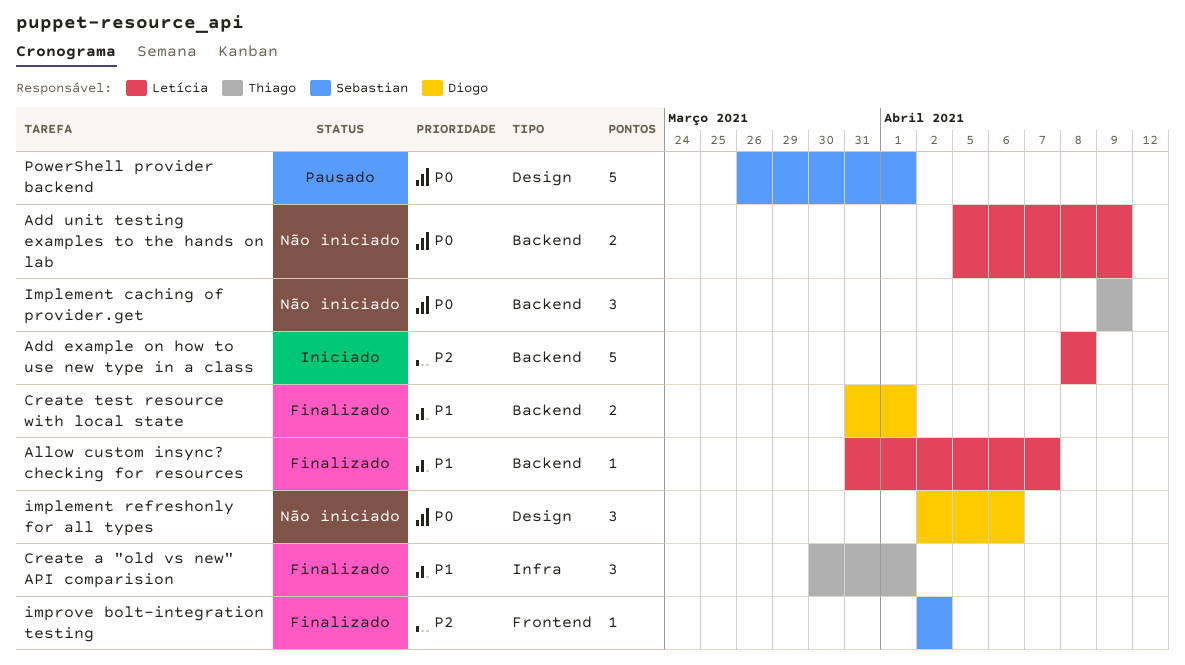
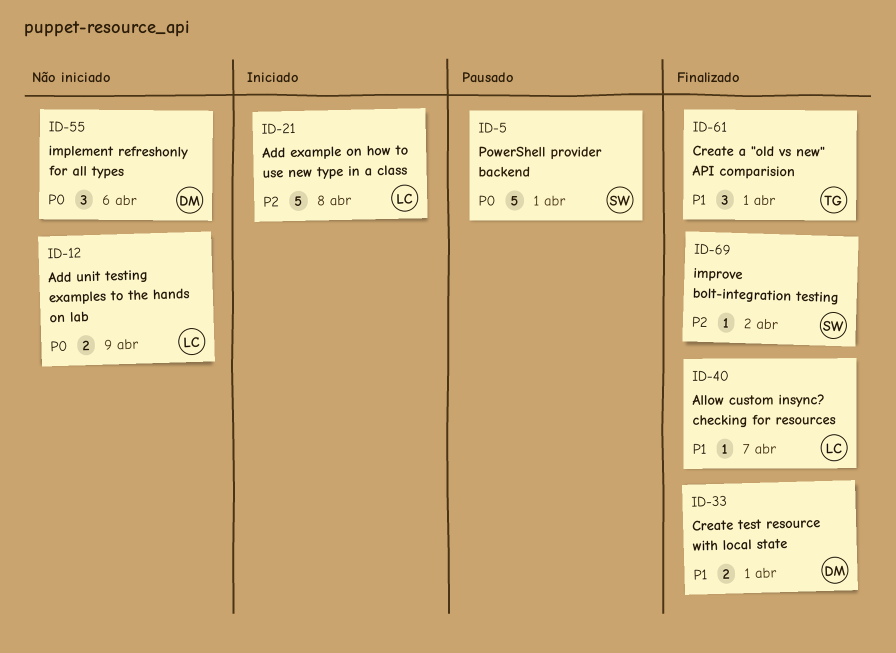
Implement caching of provider.get: present -> none

